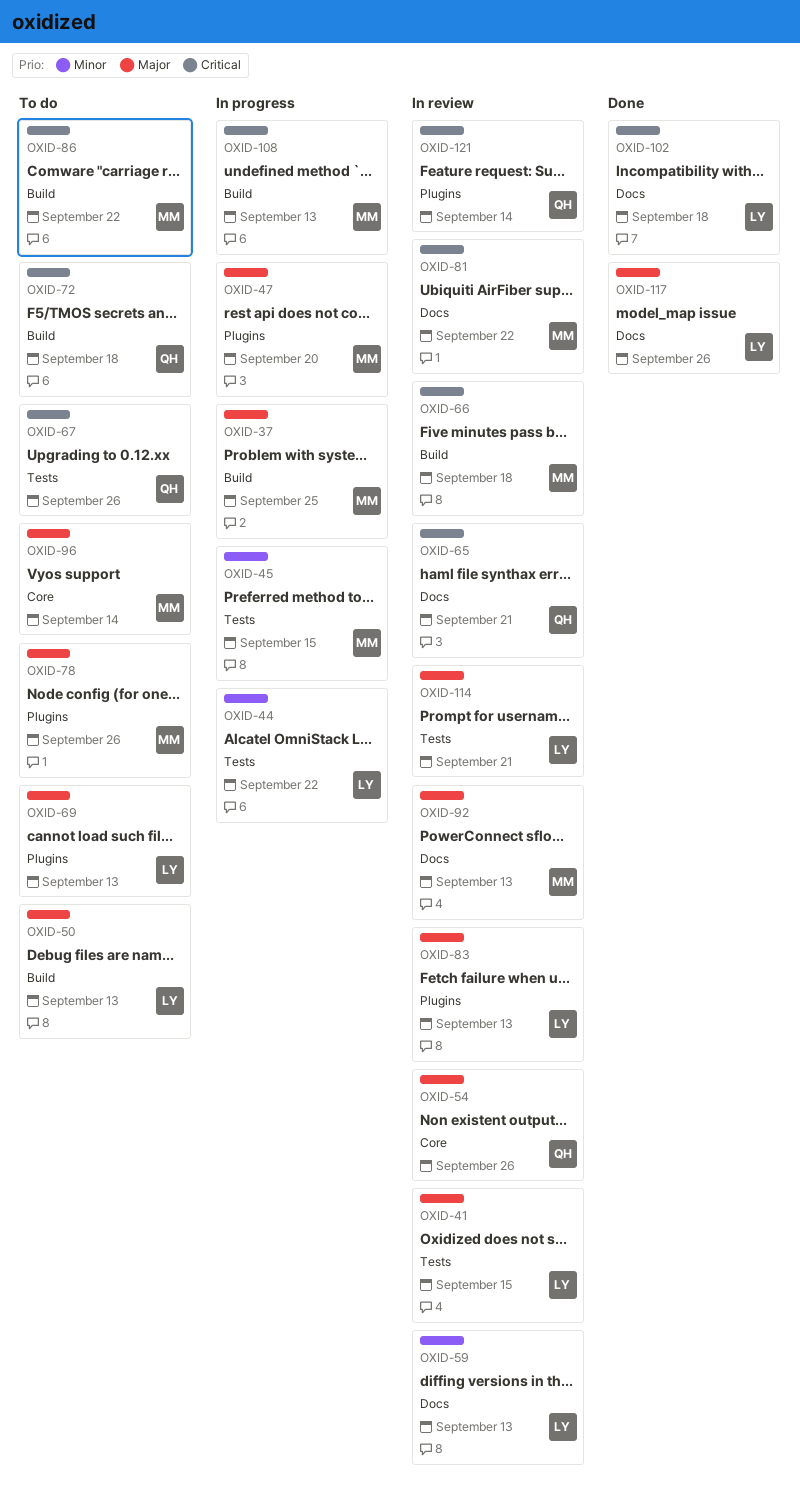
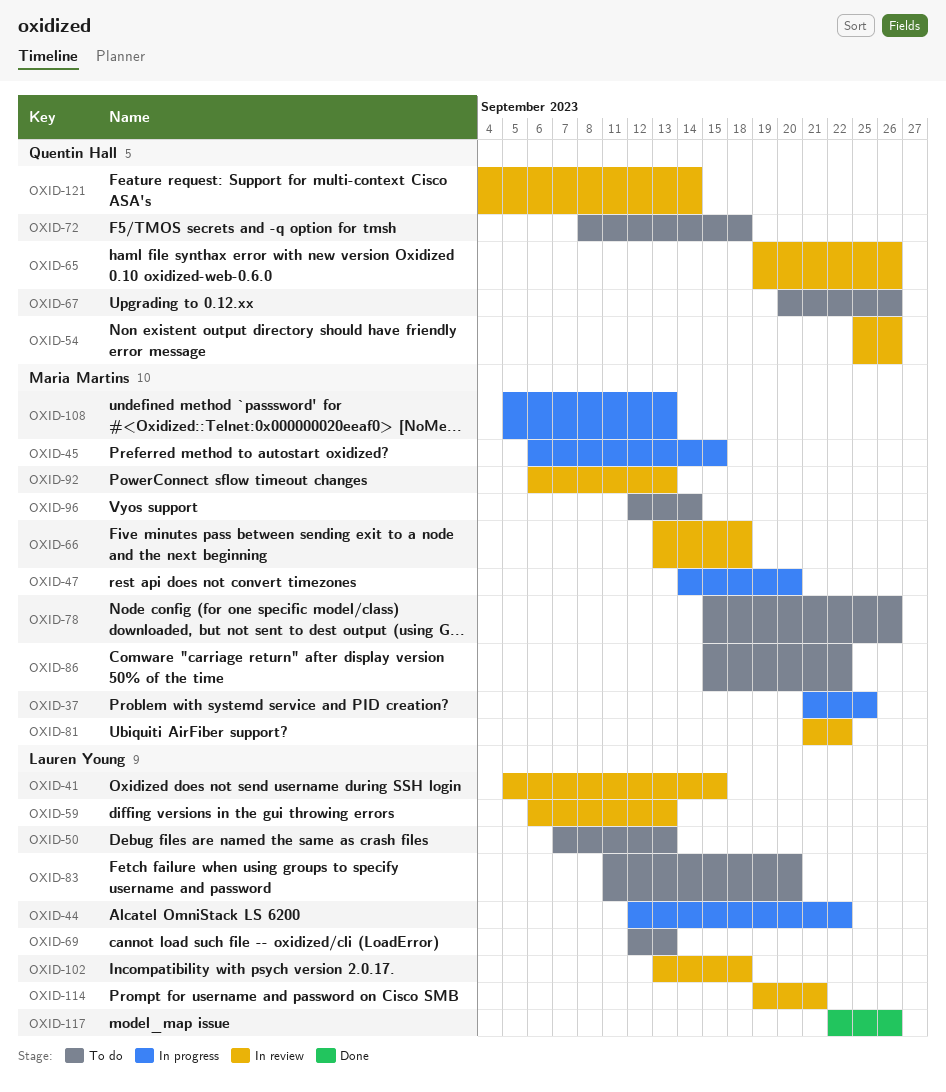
OXID-65, due: Sep 21 -> Sep 26
OXID-83, status: In review -> To do
OXID-83, due: Sep 13 -> Sep 20
OXID-102, status: Done -> In review

